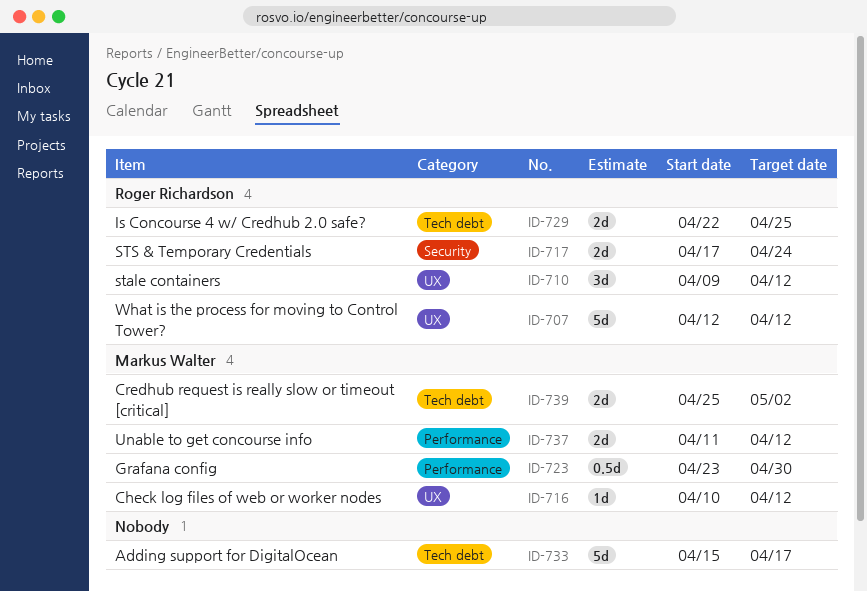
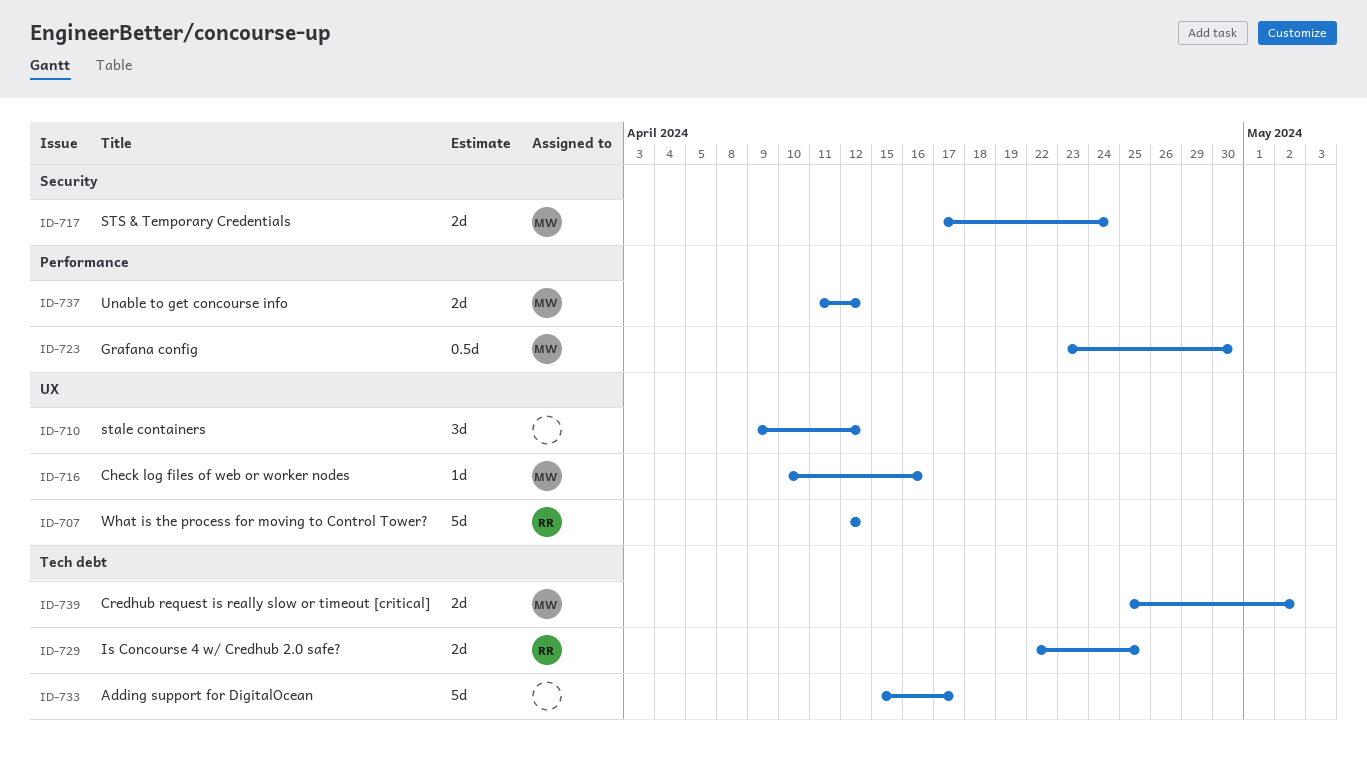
ID-710, owner: Roger Richardson -> none
ID-716, due: Apr 12 -> Apr 16
ID-717, owner: Roger Richardson -> Markus Walter

